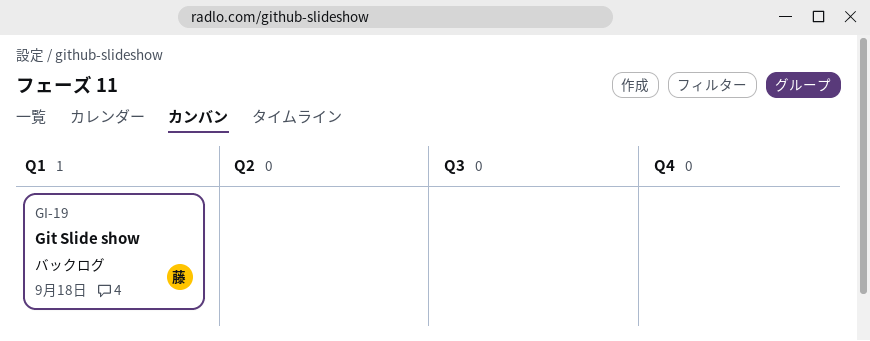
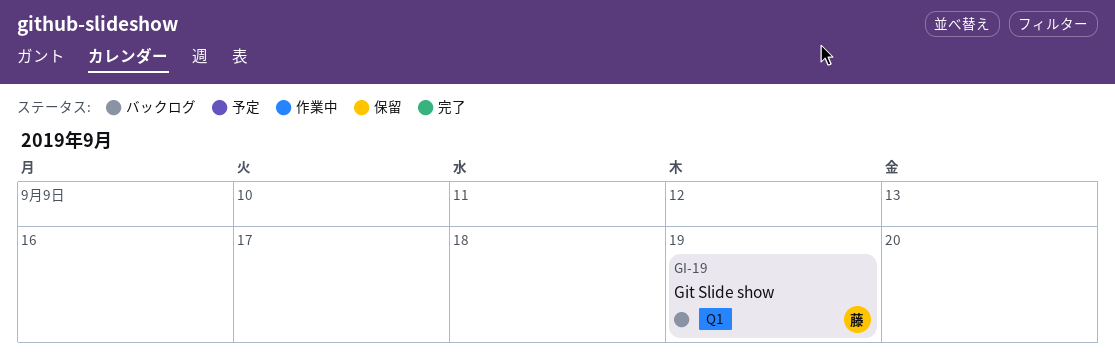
GI-19, due: Sep 18 -> Sep 19

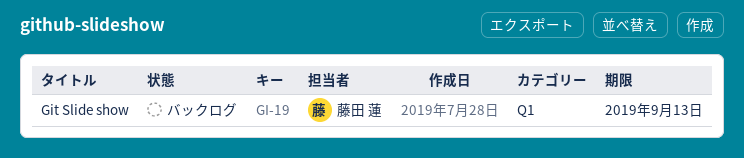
GI-19, due: Sep 19 -> Sep 13

